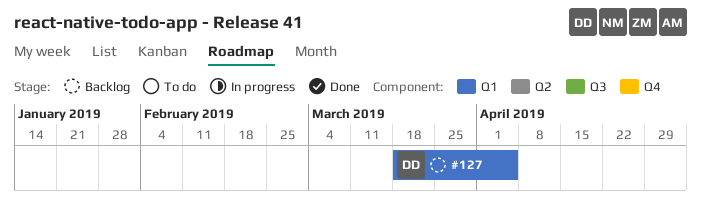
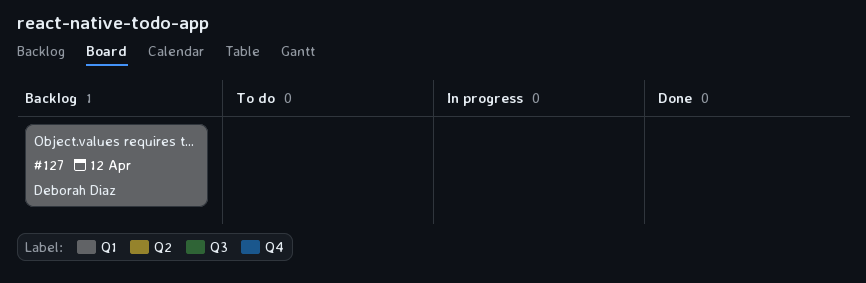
#127, due: Apr 5 -> Apr 12

